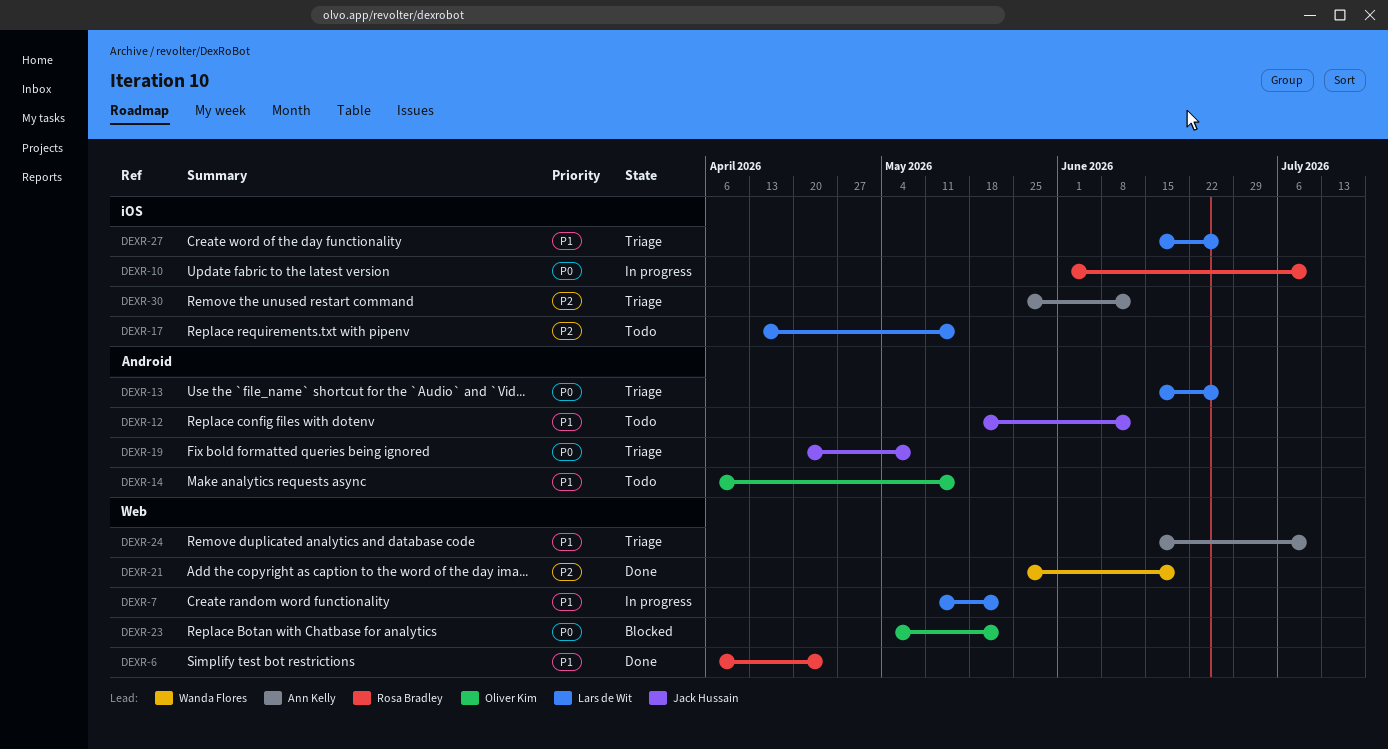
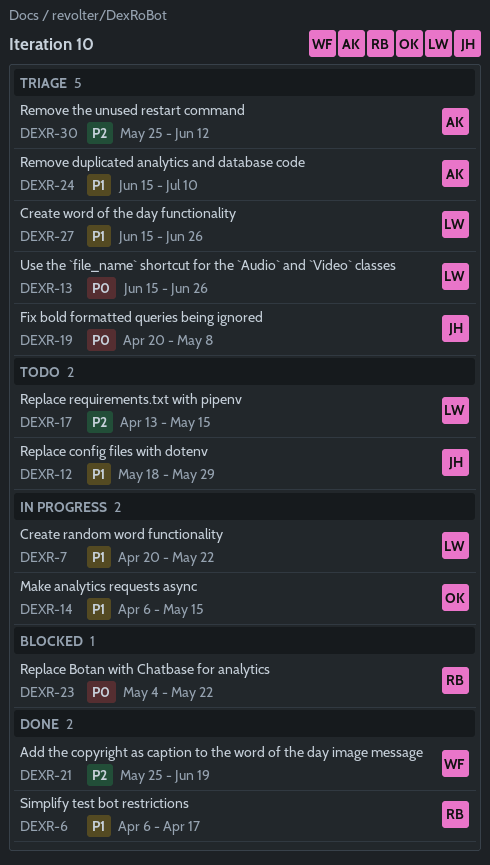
DEXR-6, due: Apr 24 -> Apr 17
DEXR-7, start: May 11 -> Apr 20
DEXR-10: present -> none
DEXR-12, due: Jun 12 -> May 29
DEXR-14, status: Todo -> In progress
DEXR-23, owner: Oliver Kim -> Rosa Bradley

